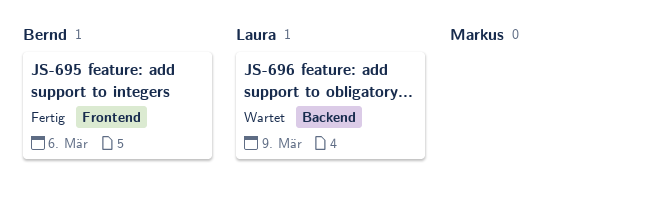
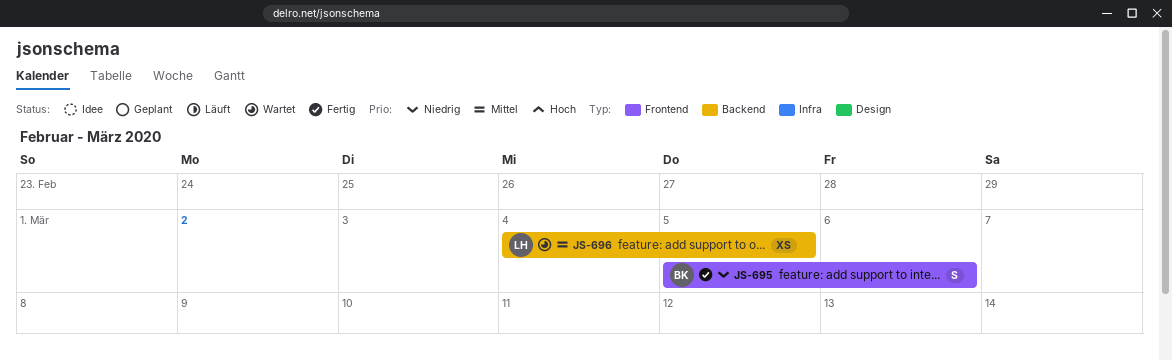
JS-696, due: Mar 9 -> Mar 5

